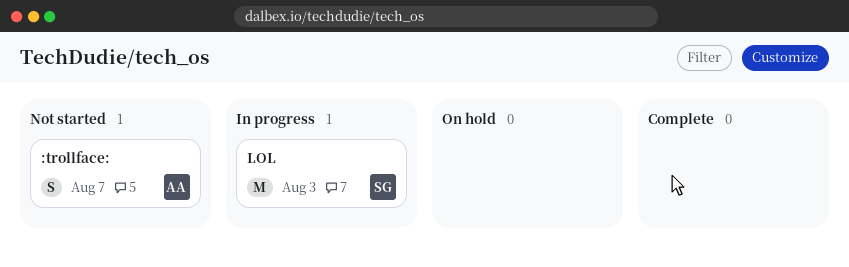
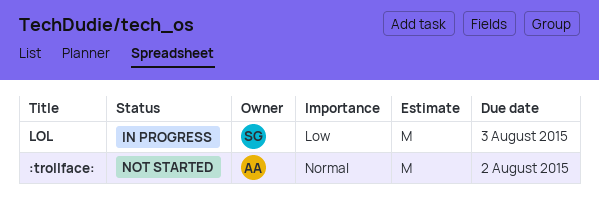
:trollface:, estimate: S -> M
:trollface:, due: Aug 7 -> Aug 2

